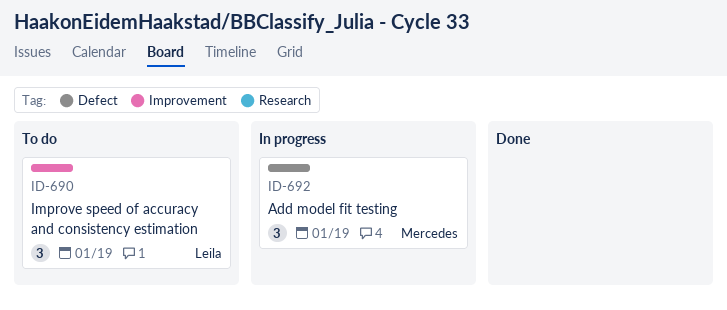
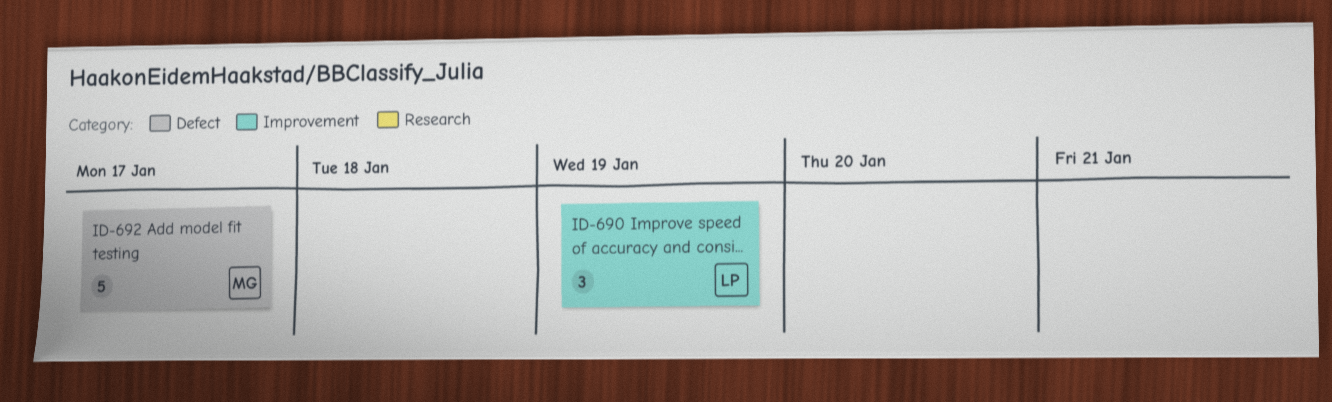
ID-692, estimate: 3 -> 5
ID-692, due: Jan 19 -> Jan 17

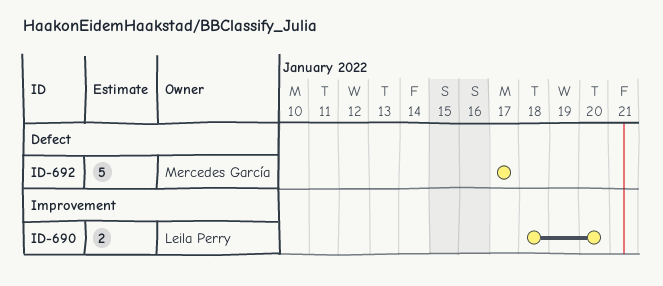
ID-690, estimate: 3 -> 2
ID-690, due: Jan 19 -> Jan 20

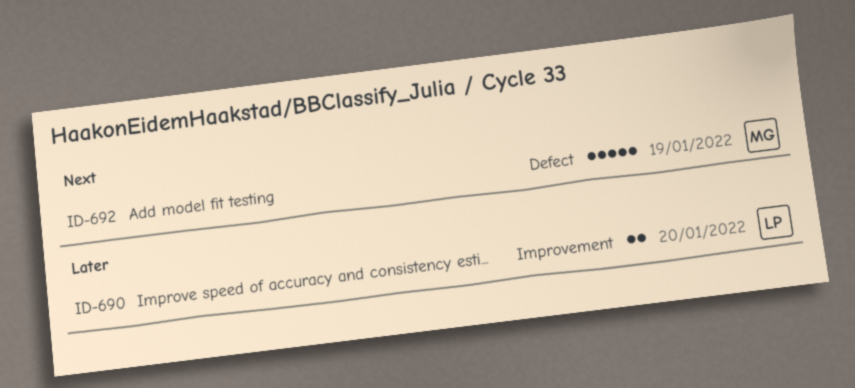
ID-692, due: Jan 17 -> Jan 19

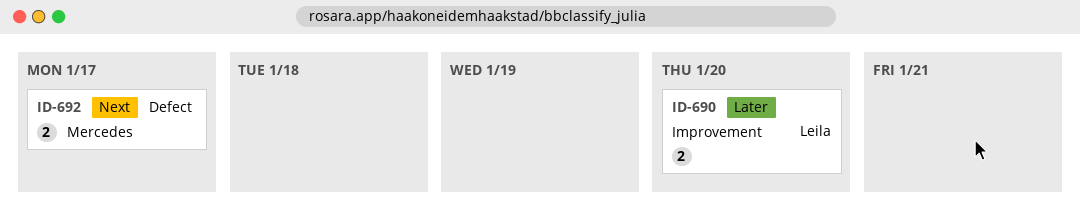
ID-692, estimate: 5 -> 2
ID-692, due: Jan 19 -> Jan 17

